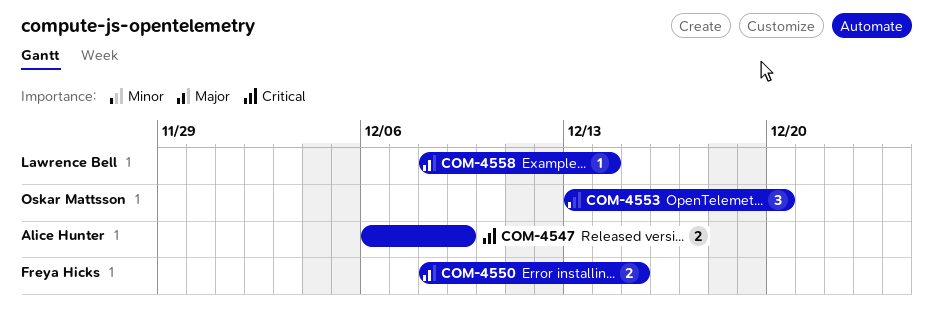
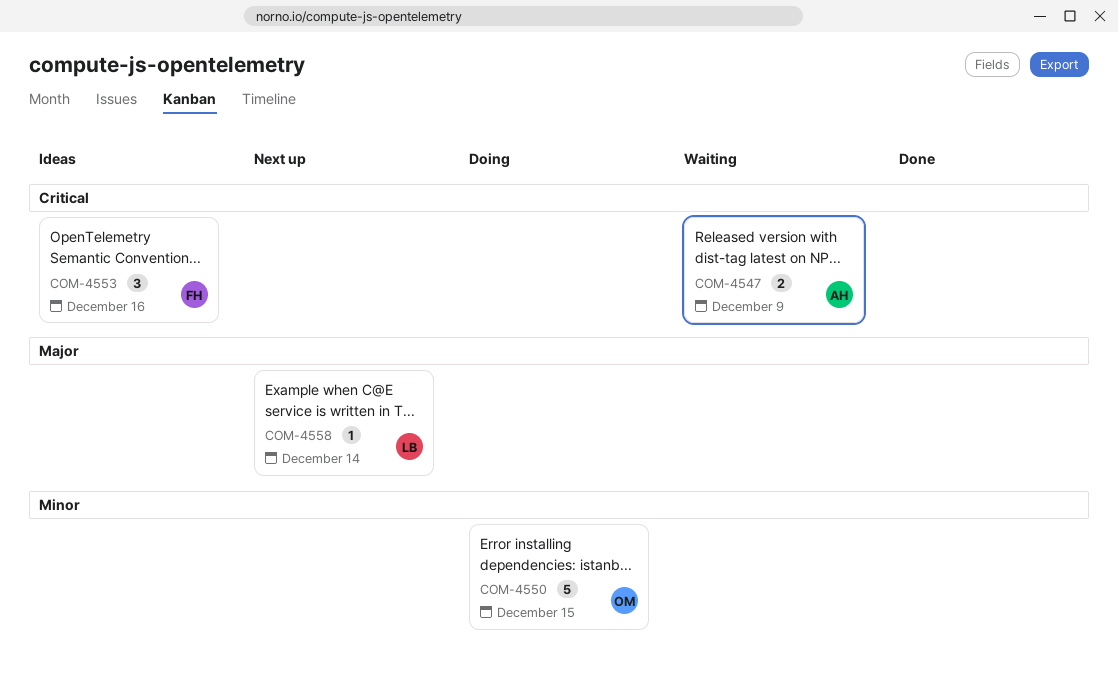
COM-4550, owner: Freya Hicks -> Oskar Mattsson
COM-4550, priority: Major -> Minor
COM-4550, estimate: 2 -> 5
COM-4553, owner: Oskar Mattsson -> Freya Hicks
COM-4553, priority: Minor -> Critical
COM-4553, due: Dec 20 -> Dec 16

